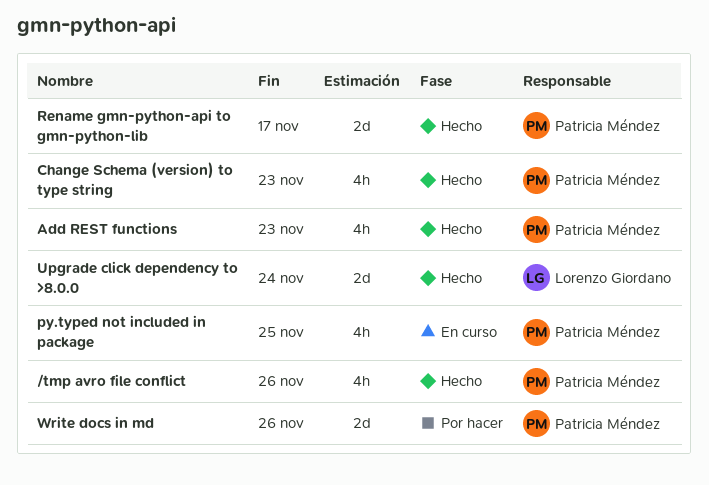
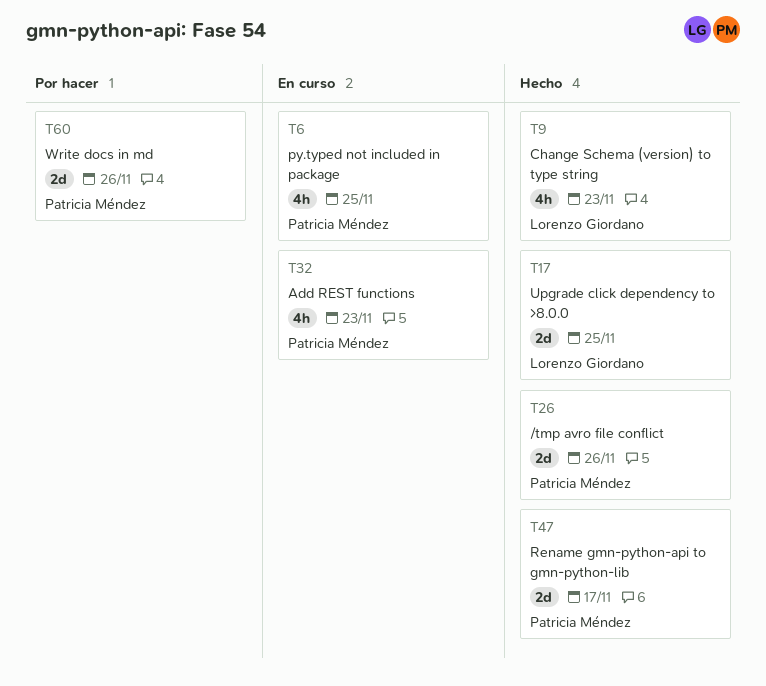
/tmp avro file conflict, estimate: 4h -> 2d
Add REST functions, status: Hecho -> En curso
Change Schema (version) to type string, owner: Patricia Méndez -> Lorenzo Giordano
Upgrade click dependency to >8.0.0, due: Nov 24 -> Nov 25

